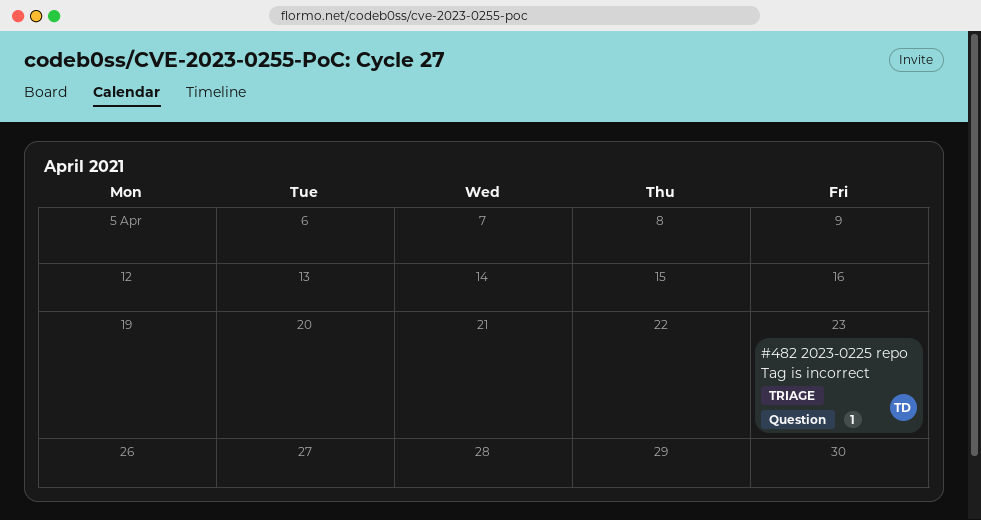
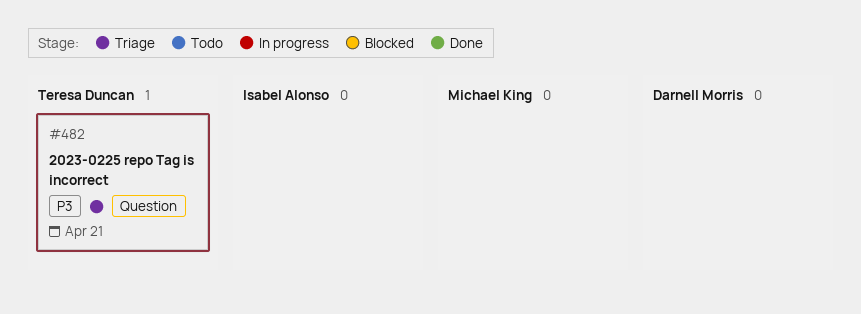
#482, due: Apr 23 -> Apr 21

